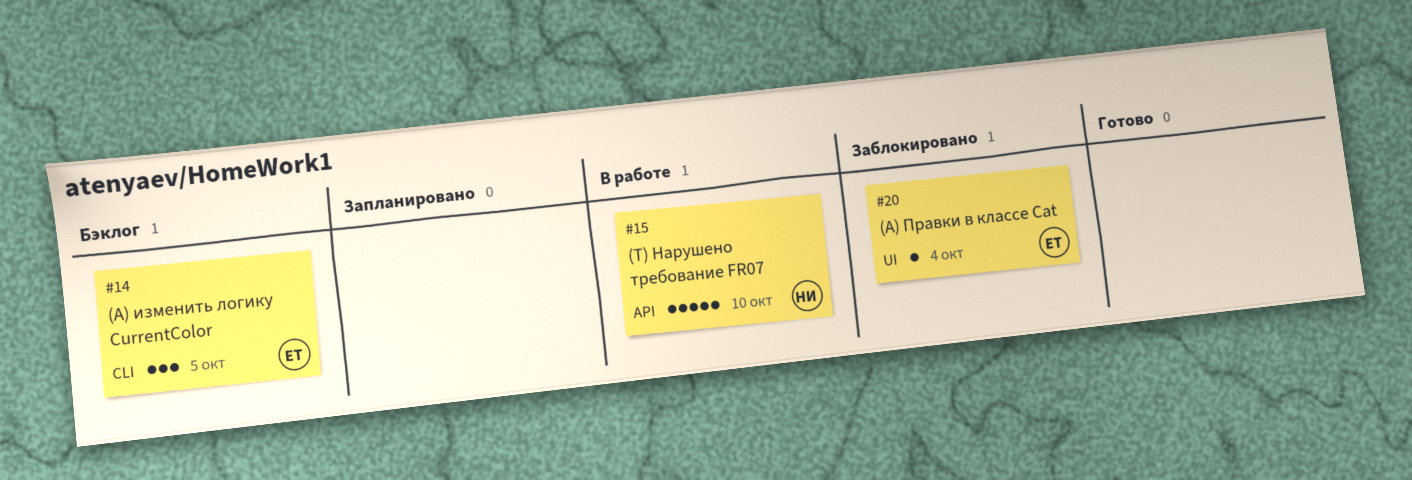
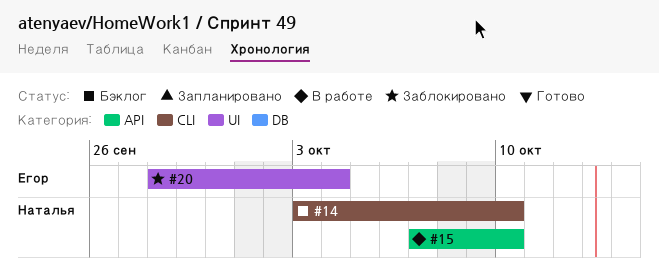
#14, owner: Егор -> Наталья
#14, due: Oct 5 -> Oct 10

